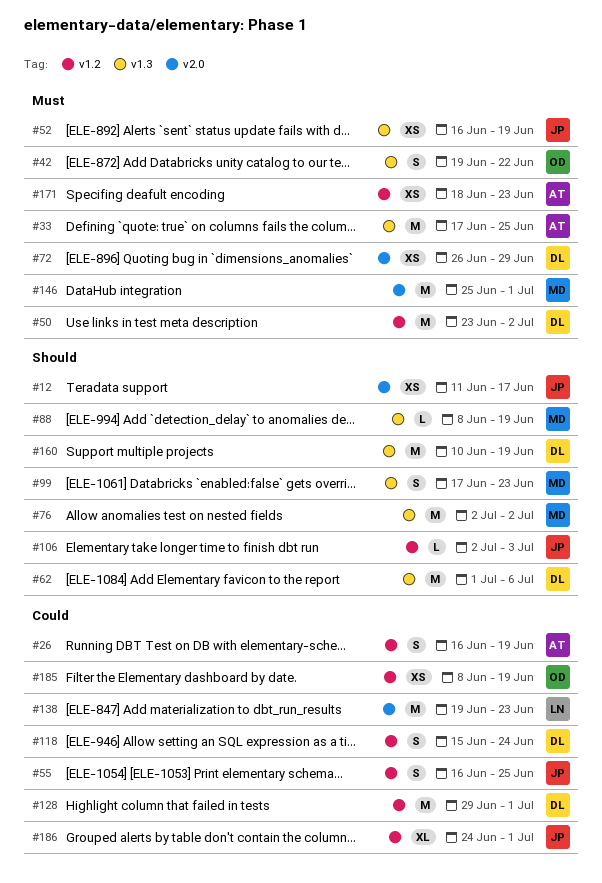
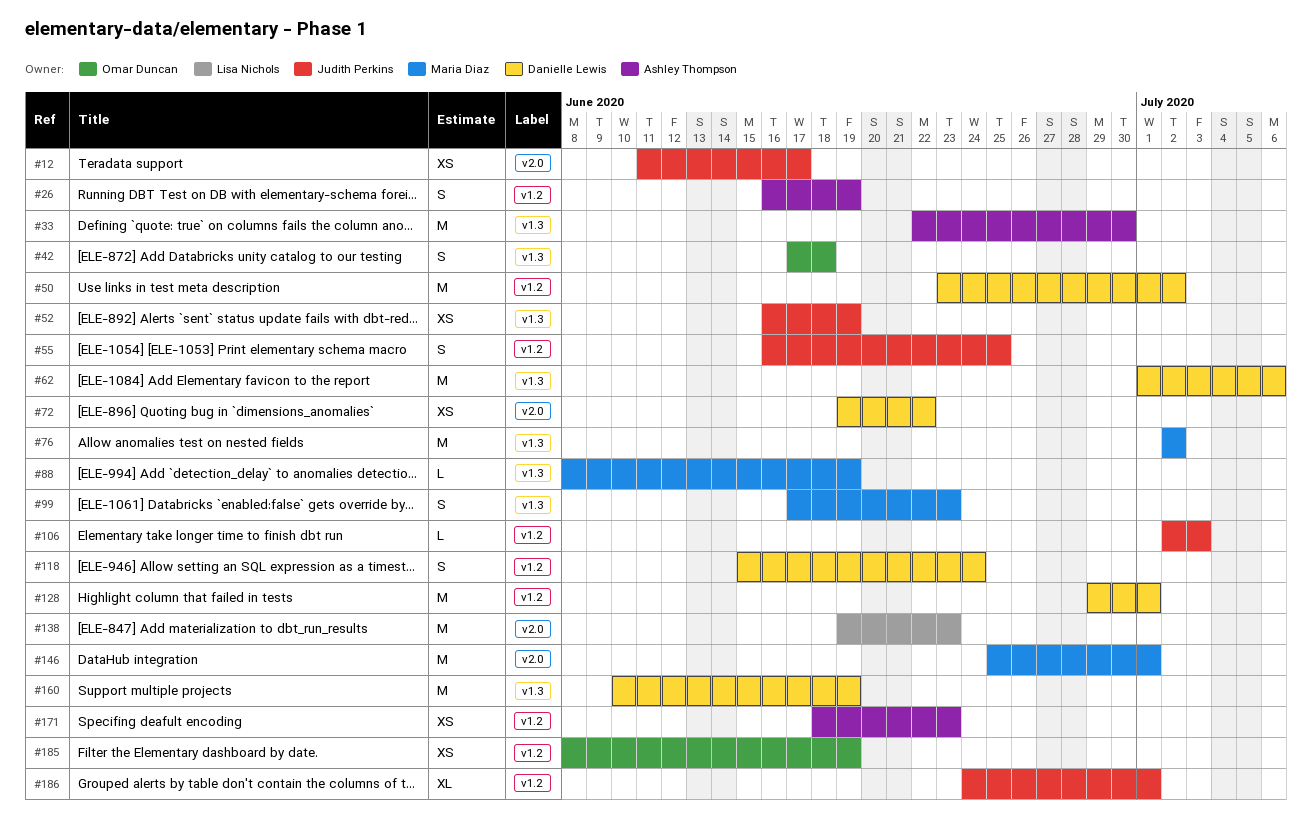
#33, start: Jun 17 -> Jun 22
#33, due: Jun 25 -> Jun 30
#42, start: Jun 19 -> Jun 17
#42, due: Jun 22 -> Jun 18
#72, start: Jun 26 -> Jun 19
#72, due: Jun 29 -> Jun 22

